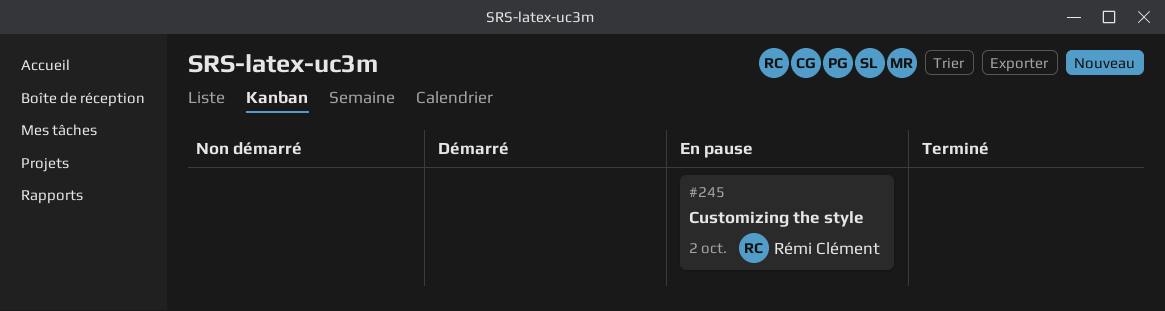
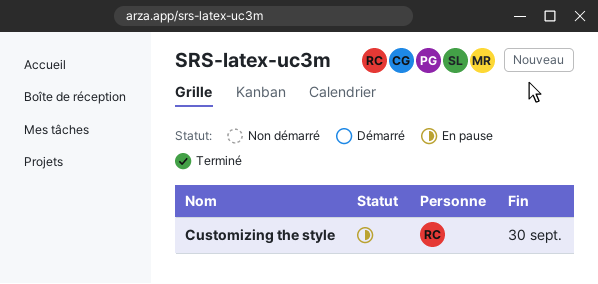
Customizing the style, due: Oct 2 -> Sep 30

